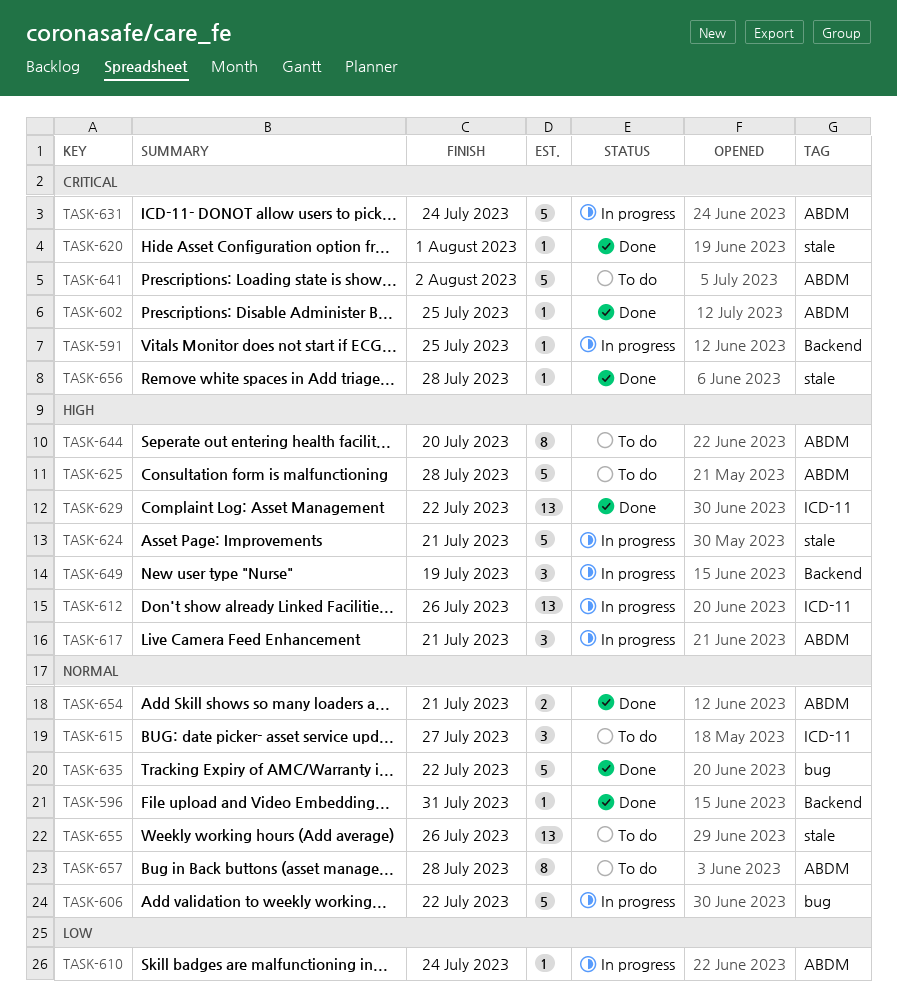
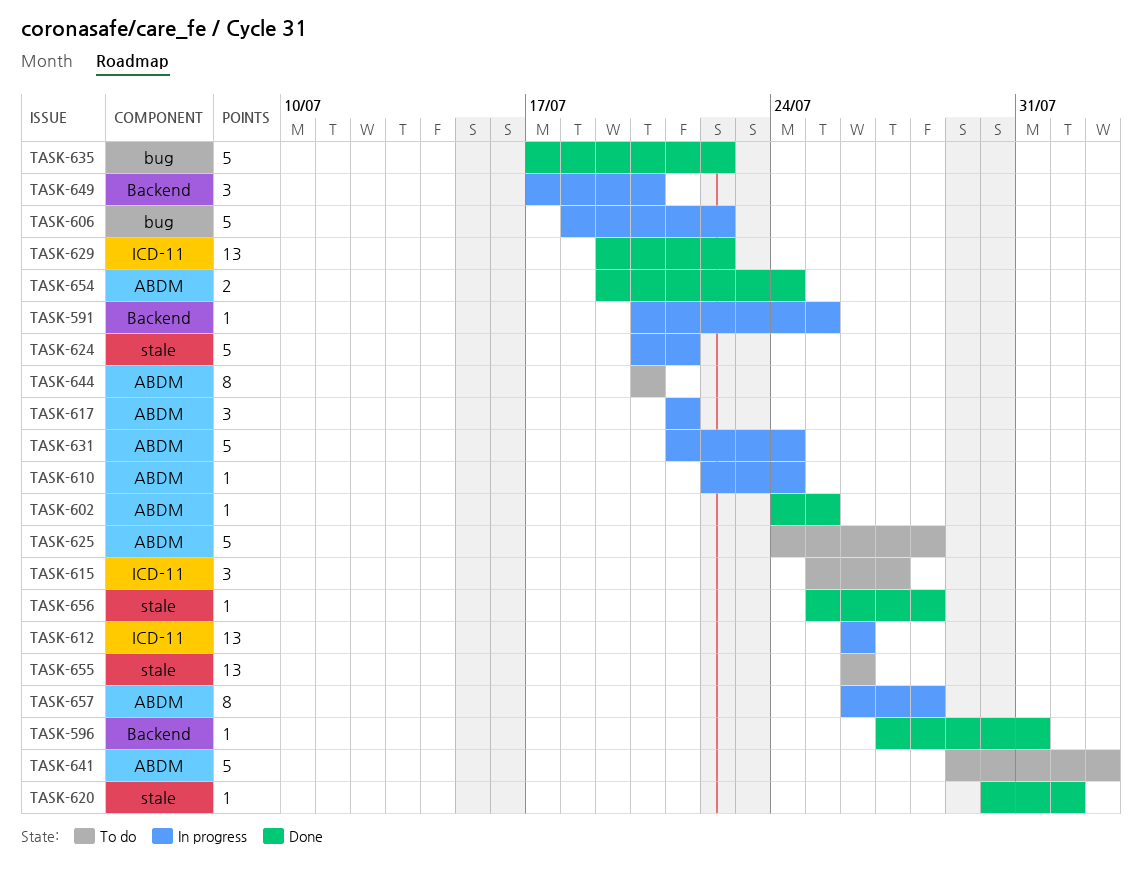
TASK-649, due: Jul 19 -> Jul 20
TASK-654, due: Jul 21 -> Jul 24
TASK-657, status: To do -> In progress

